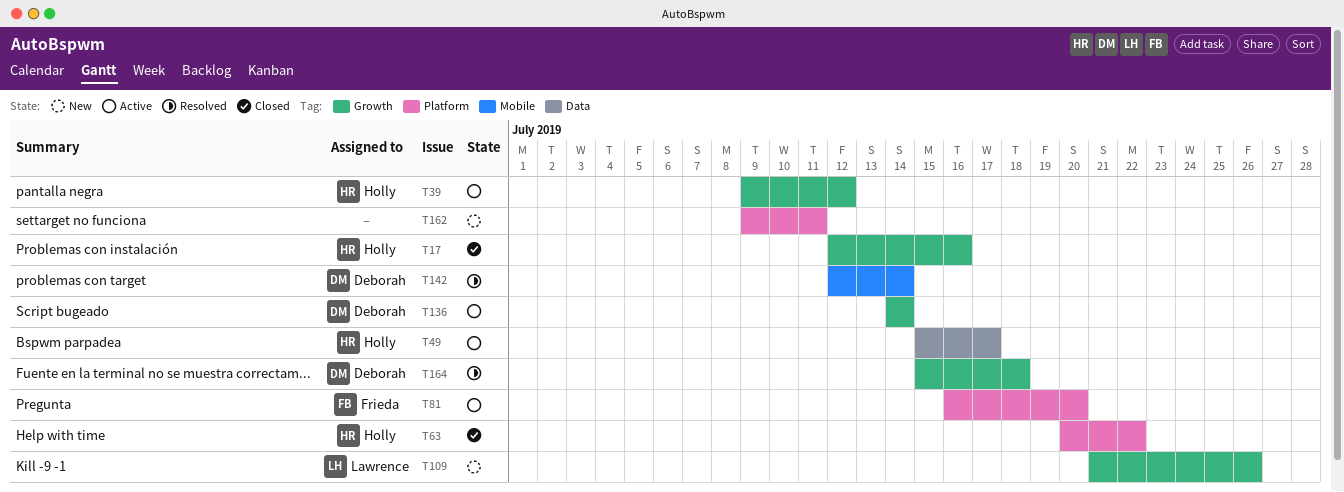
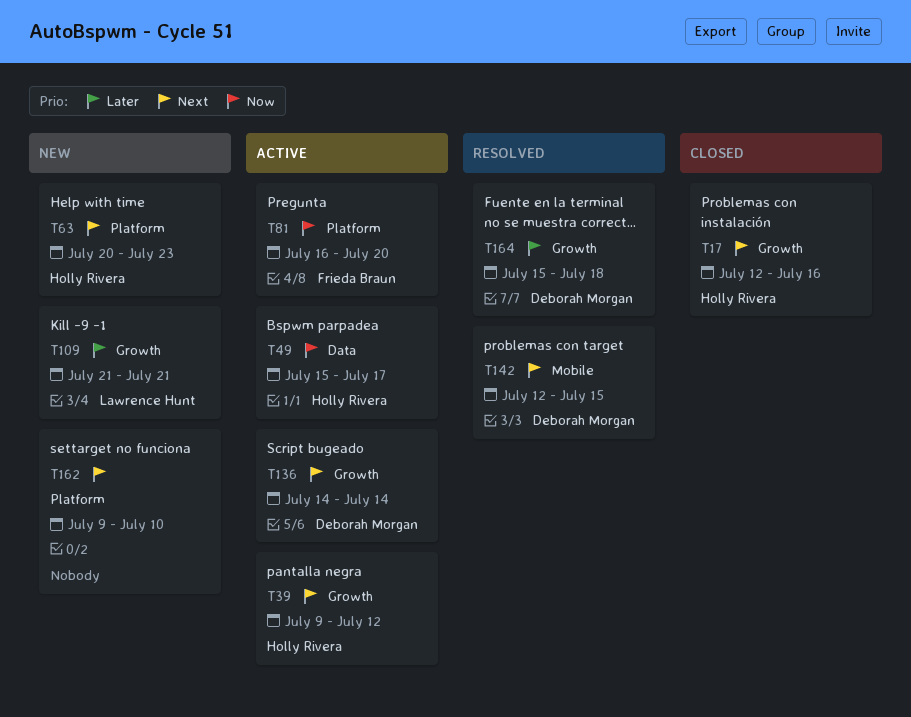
T63, status: Closed -> New
T63, due: Jul 22 -> Jul 23
T109, due: Jul 26 -> Jul 21
T142, due: Jul 14 -> Jul 15
T162, due: Jul 11 -> Jul 10

